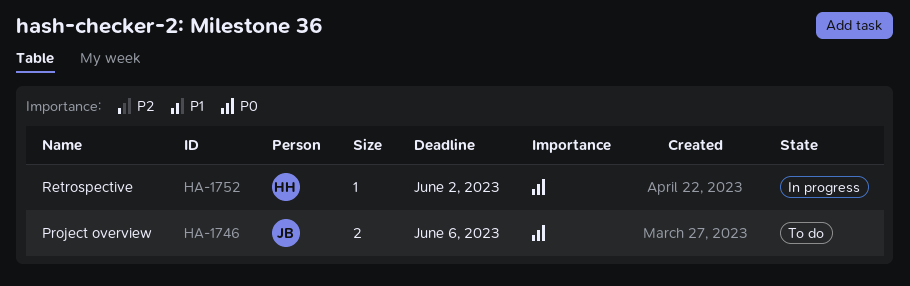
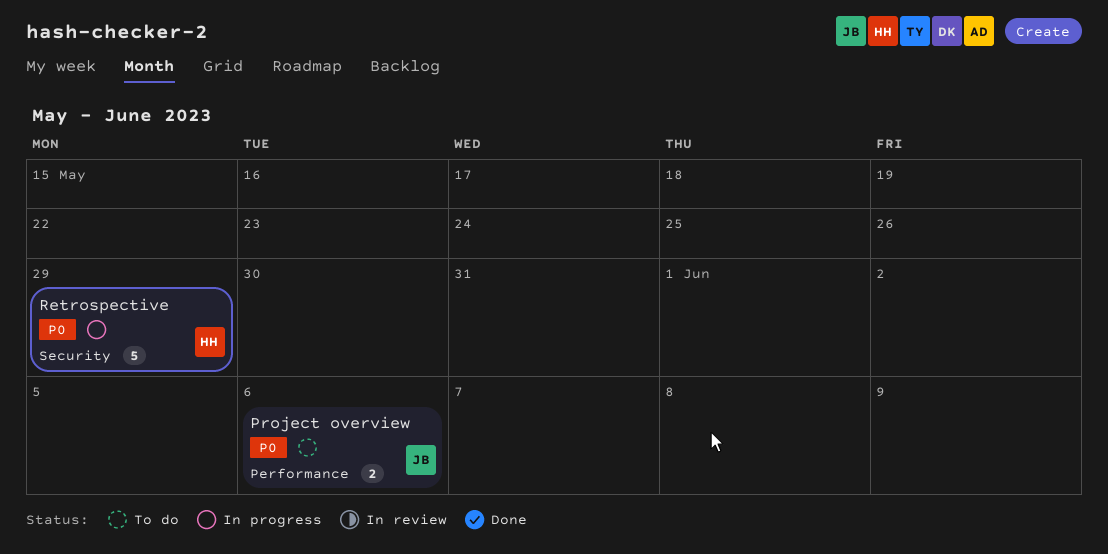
Retrospective, estimate: 1 -> 5
Retrospective, due: Jun 2 -> May 29

